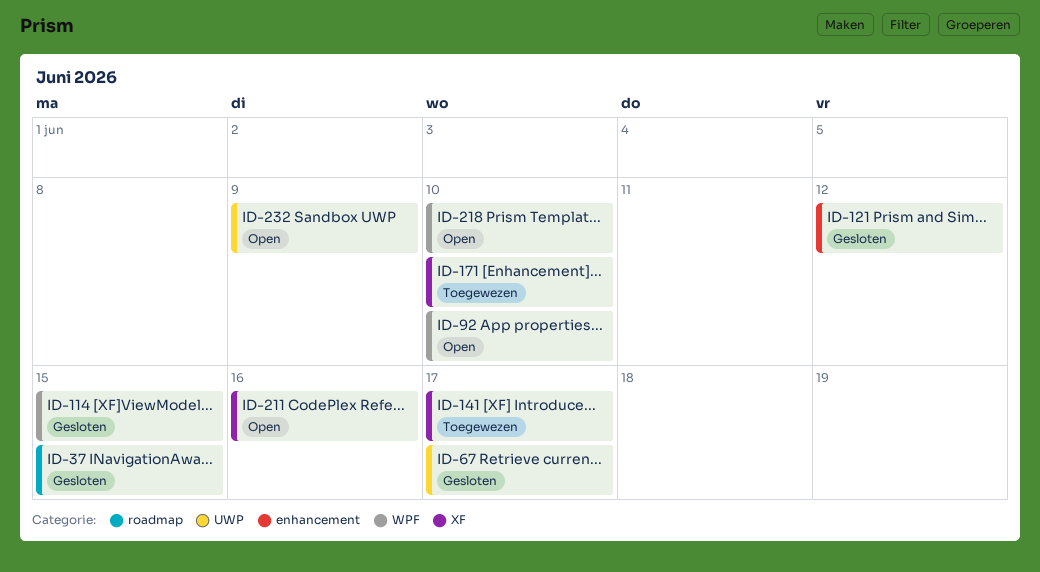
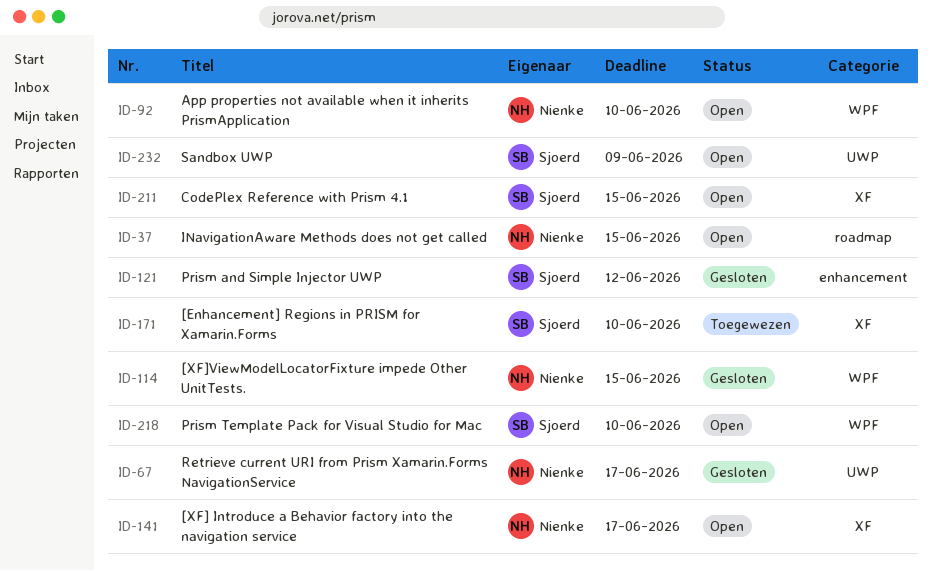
ID-37, status: Gesloten -> Open
ID-141, status: Toegewezen -> Open
ID-211, due: Jun 16 -> Jun 15

